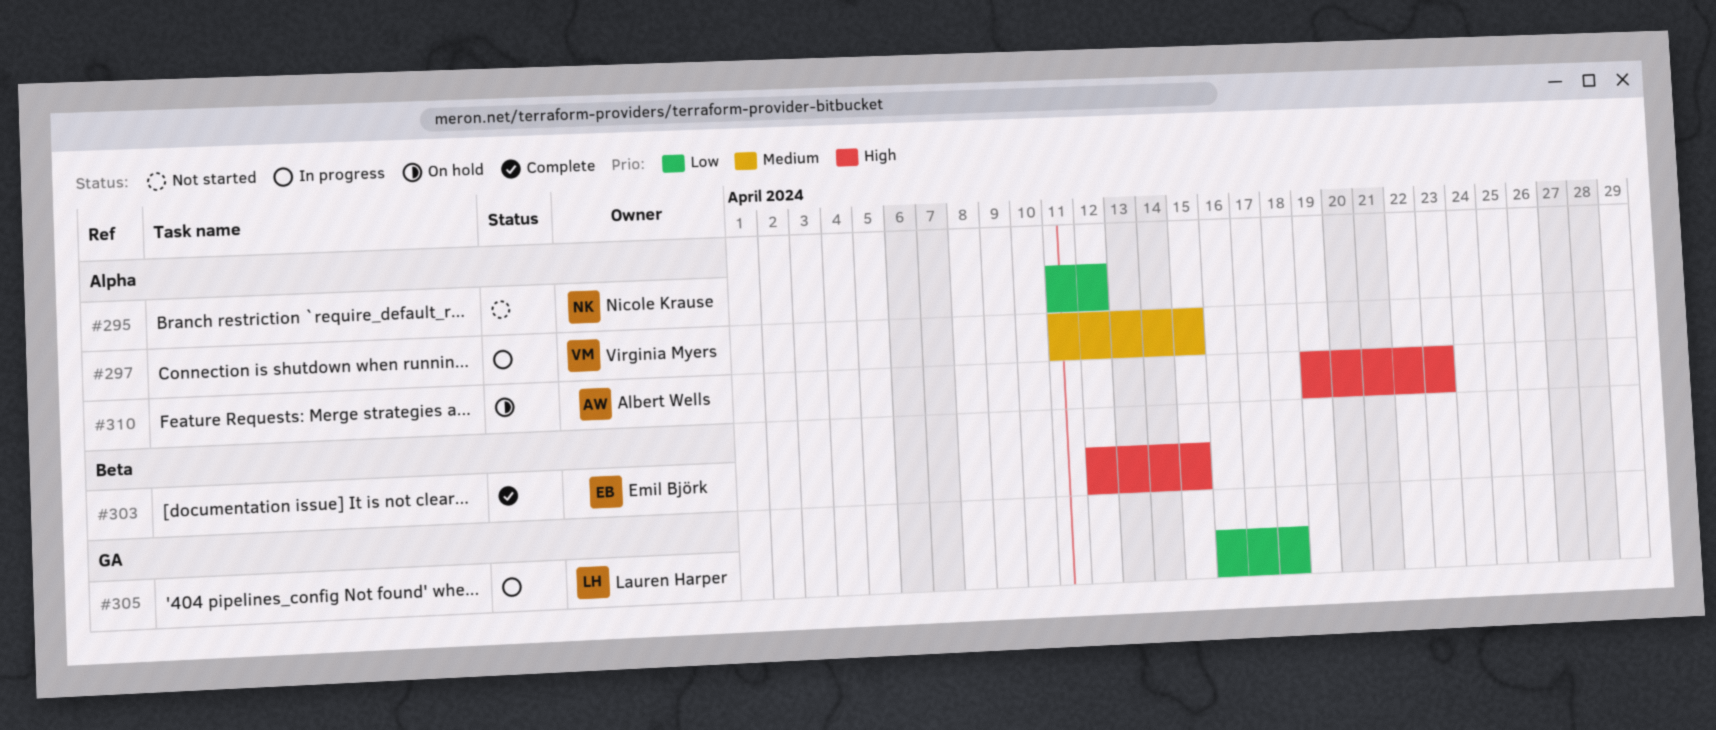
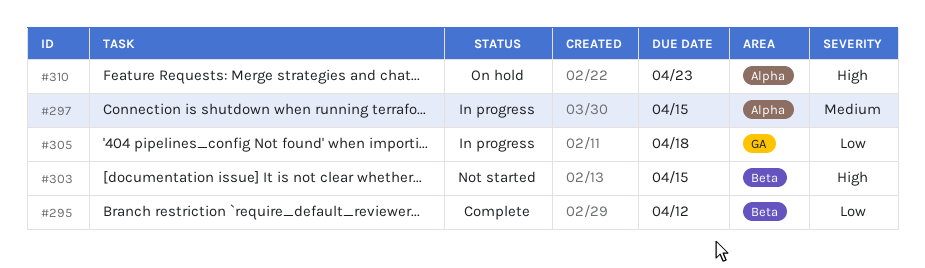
#295, status: Not started -> Complete
#295, label: Alpha -> Beta
#303, status: Complete -> Not started

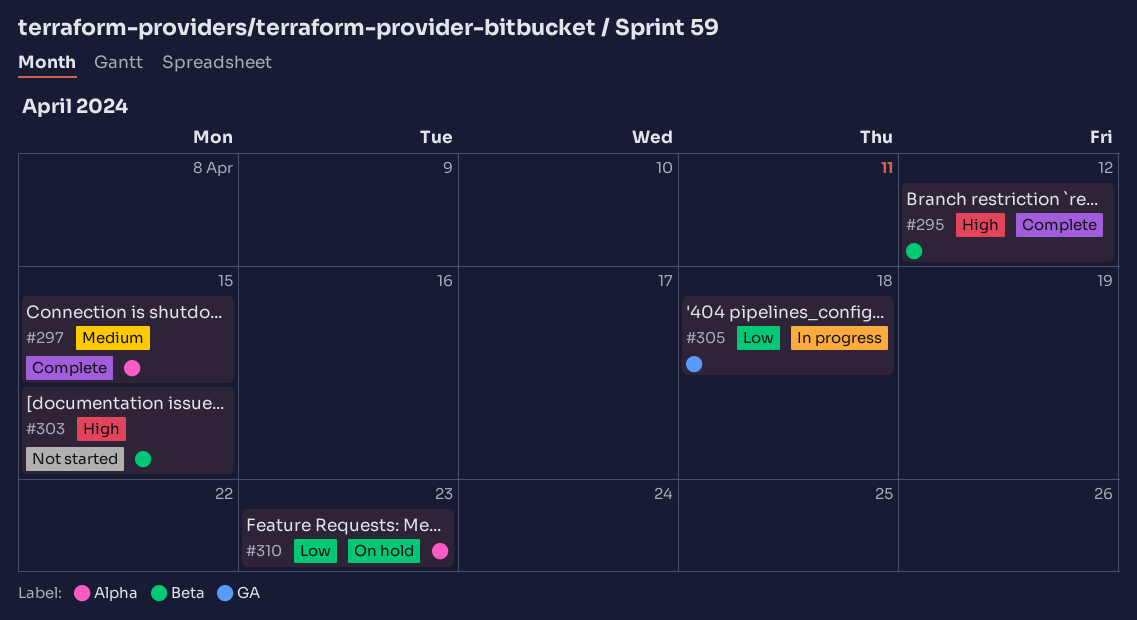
#295, priority: Low -> High
#297, status: In progress -> Complete
#310, priority: High -> Low

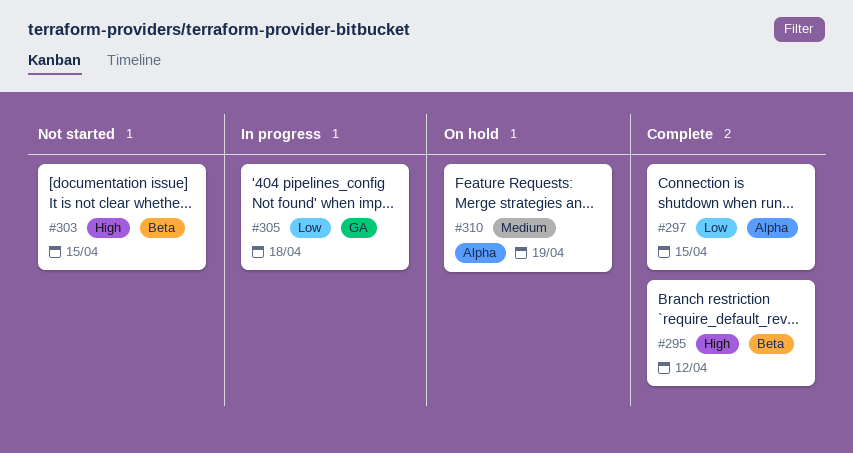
#297, priority: Medium -> Low
#310, priority: Low -> Medium
#310, due: Apr 23 -> Apr 19

